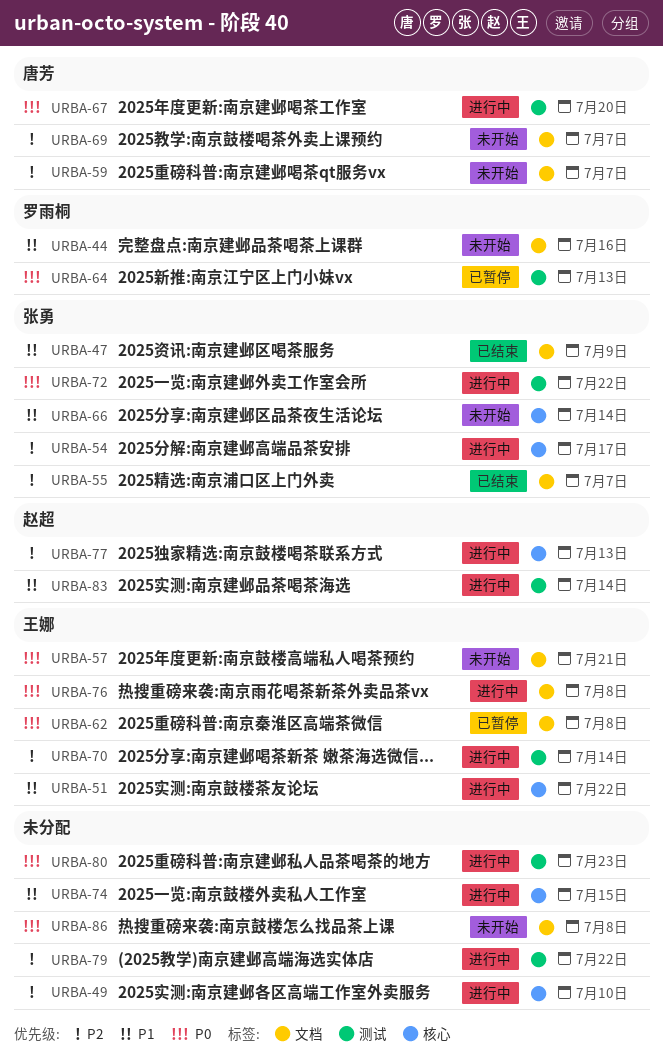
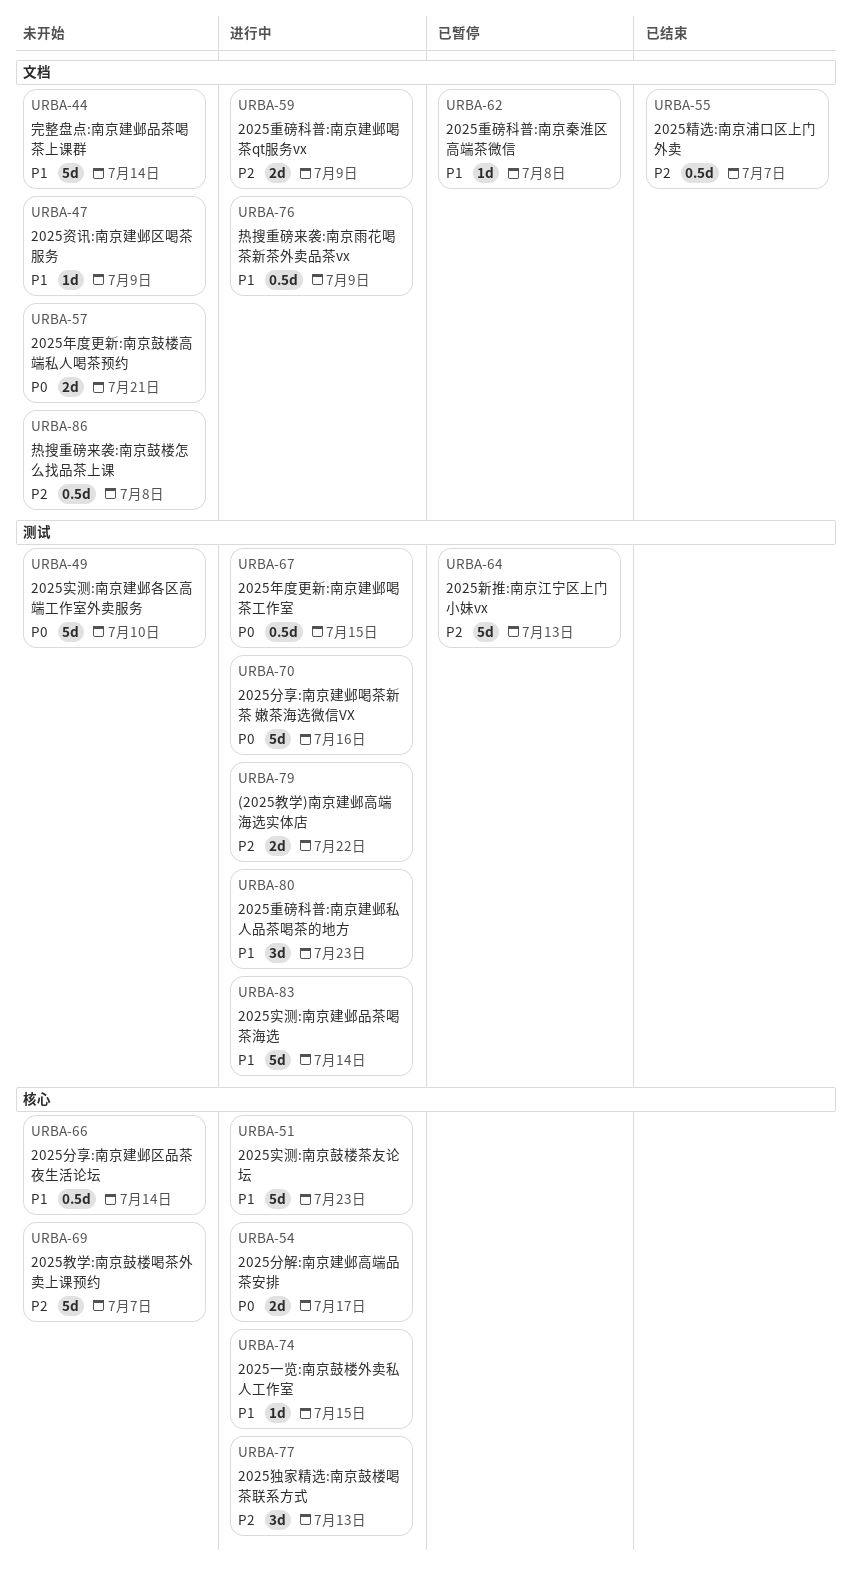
URBA-44, due: Jul 16 -> Jul 14
URBA-47, status: 已结束 -> 未开始
URBA-49, status: 进行中 -> 未开始
URBA-49, priority: P2 -> P0
URBA-49, label: 核心 -> 测试
URBA-51, due: Jul 22 -> Jul 23
URBA-54, priority: P2 -> P0
URBA-59, status: 未开始 -> 进行中
URBA-59, due: Jul 7 -> Jul 9
URBA-62, priority: P0 -> P1
URBA-64, priority: P0 -> P2
URBA-67, due: Jul 20 -> Jul 15
URBA-69, label: 文档 -> 核心
URBA-70, priority: P2 -> P0
URBA-70, due: Jul 14 -> Jul 16
URBA-72: present -> none
URBA-76, priority: P0 -> P1
URBA-76, due: Jul 8 -> Jul 9
URBA-80, priority: P0 -> P1
URBA-86, priority: P0 -> P2

